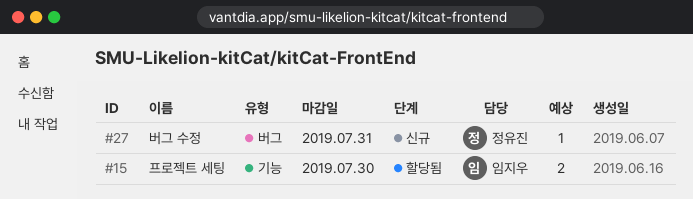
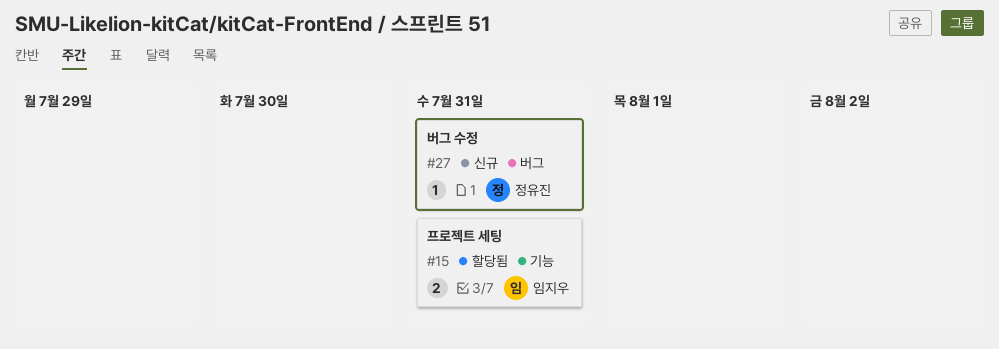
#15, due: Jul 30 -> Jul 31

